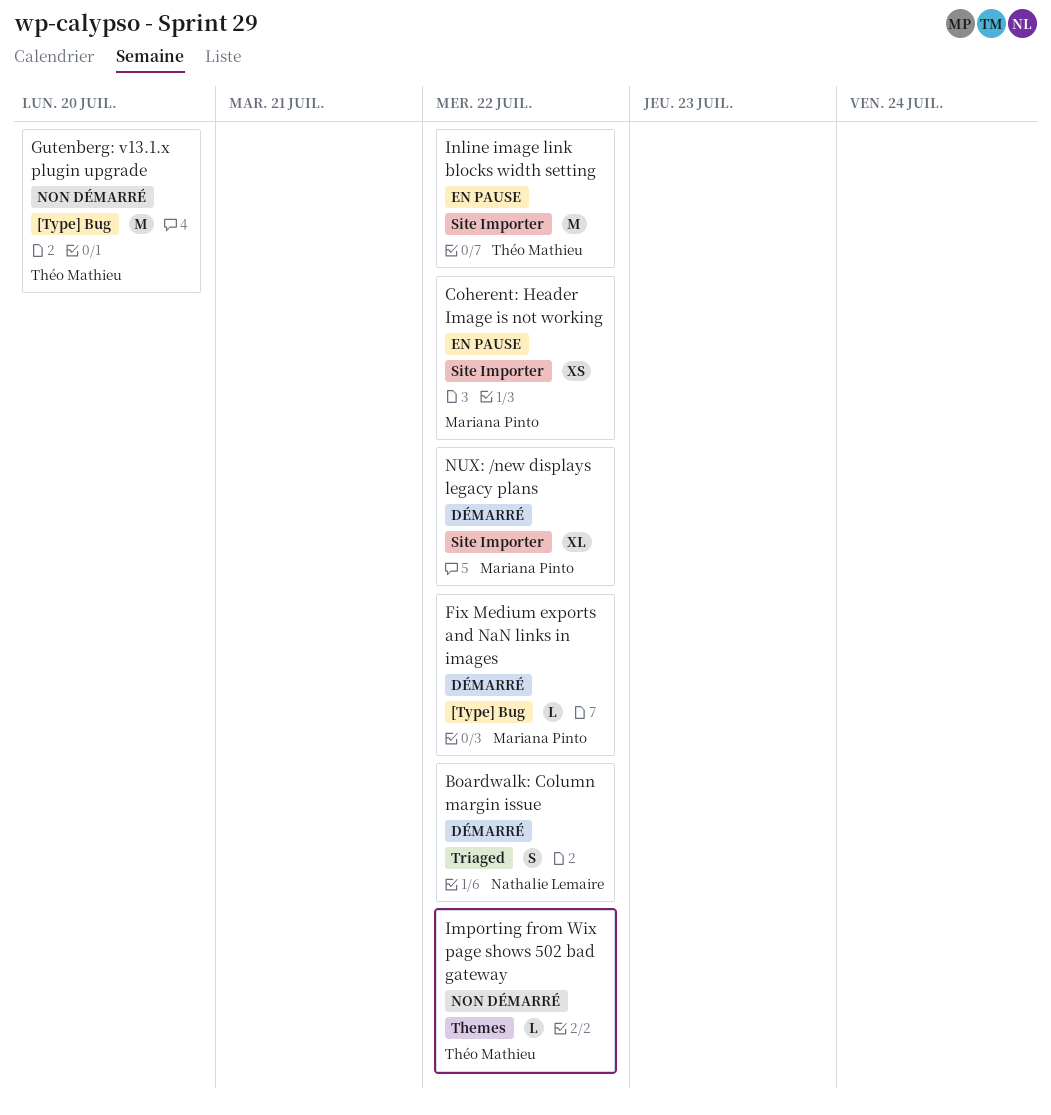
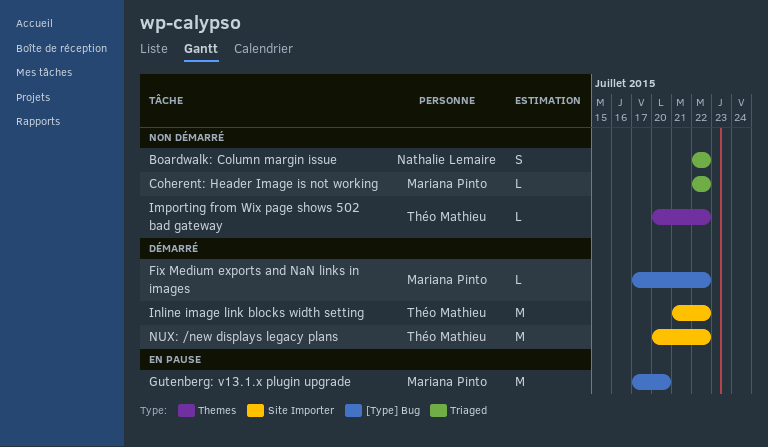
Boardwalk: Column margin issue, status: Démarré -> Non démarré
Coherent: Header Image is not working, status: En pause -> Non démarré
Coherent: Header Image is not working, label: Site Importer -> Triaged
Coherent: Header Image is not working, estimate: XS -> L
Gutenberg: v13.1.x plugin upgrade, status: Non démarré -> En pause
Gutenberg: v13.1.x plugin upgrade, owner: Théo Mathieu -> Mariana Pinto
Inline image link blocks width setting, status: En pause -> Démarré
NUX: /new displays legacy plans, owner: Mariana Pinto -> Théo Mathieu
NUX: /new displays legacy plans, estimate: XL -> M

